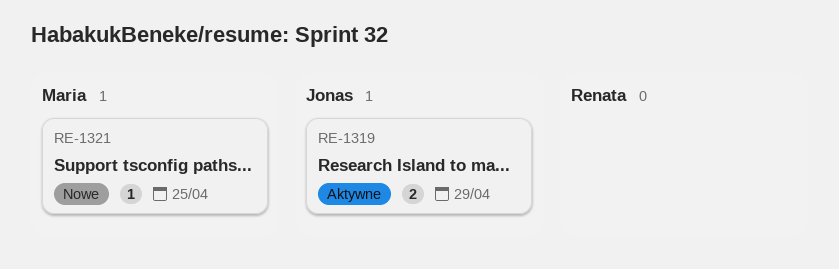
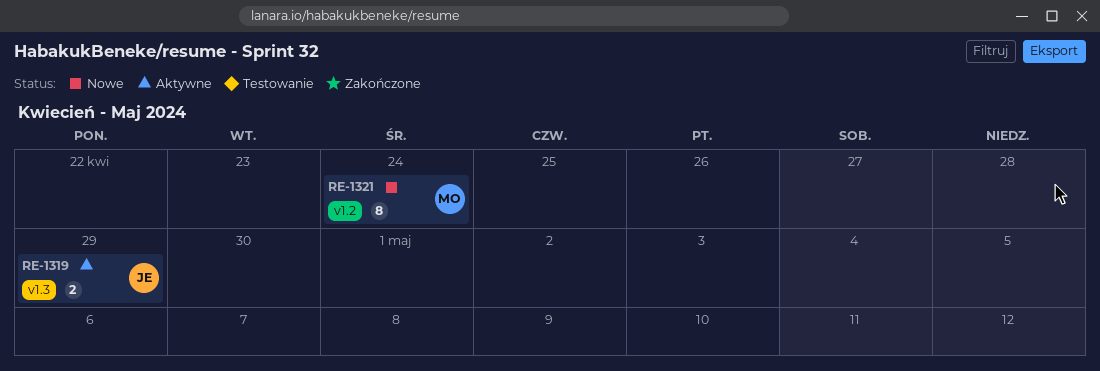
RE-1321, estimate: 1 -> 8
RE-1321, due: Apr 25 -> Apr 24

